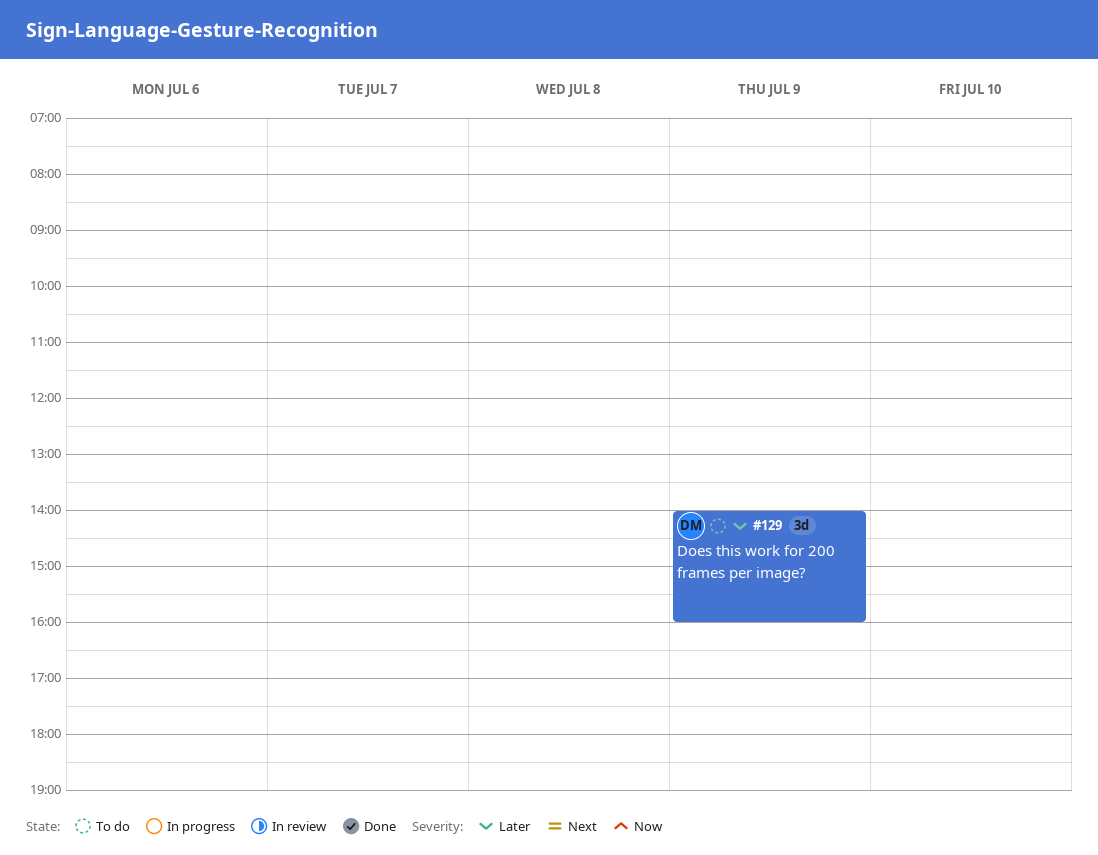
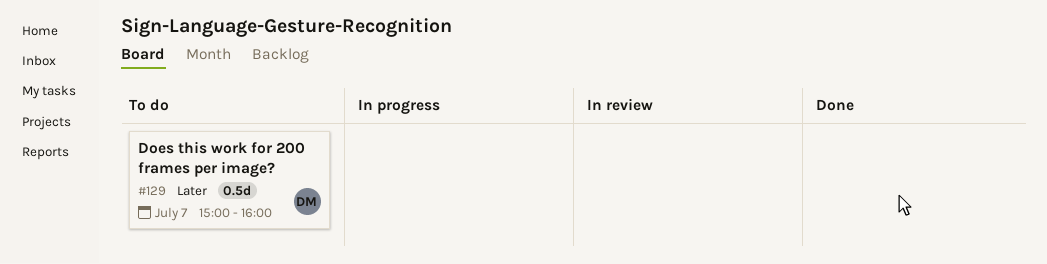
#129, estimate: 3d -> 0.5d
#129, day: Jul 9 -> Jul 7
#129, begins: 14:00 -> 15:00

